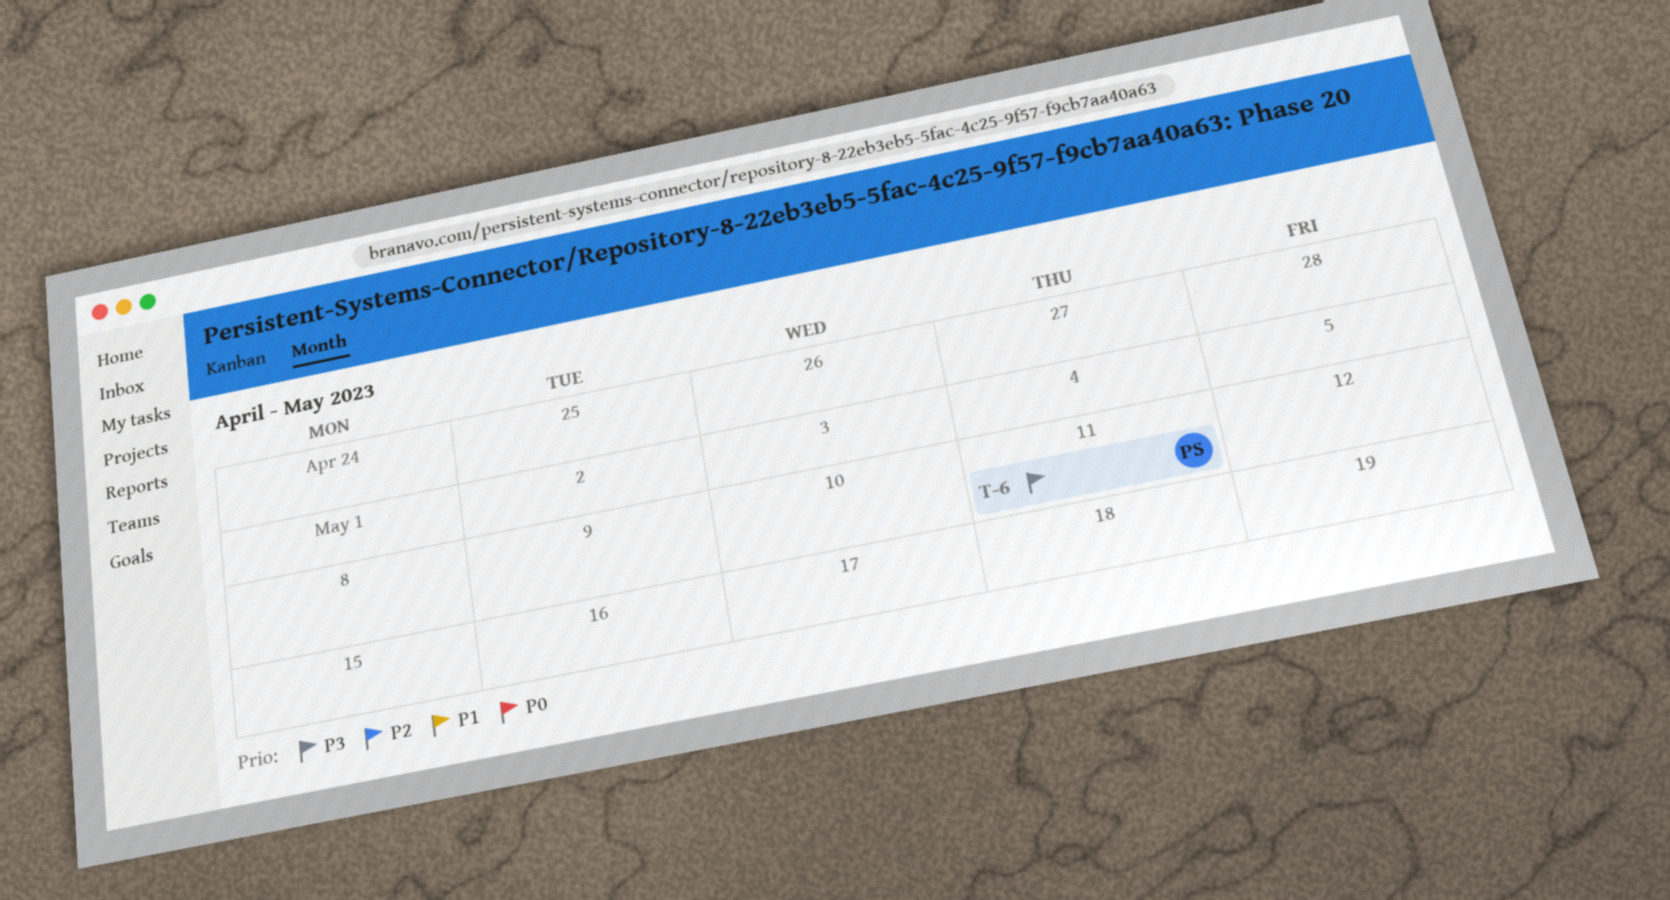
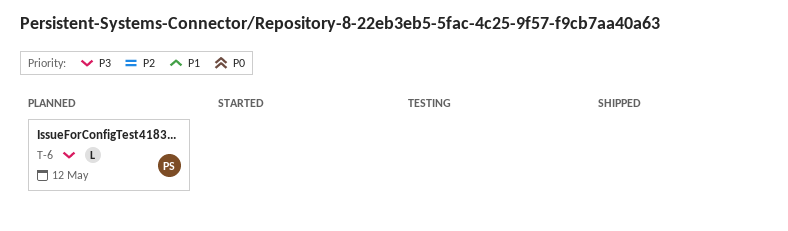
T-6, due: May 11 -> May 12

